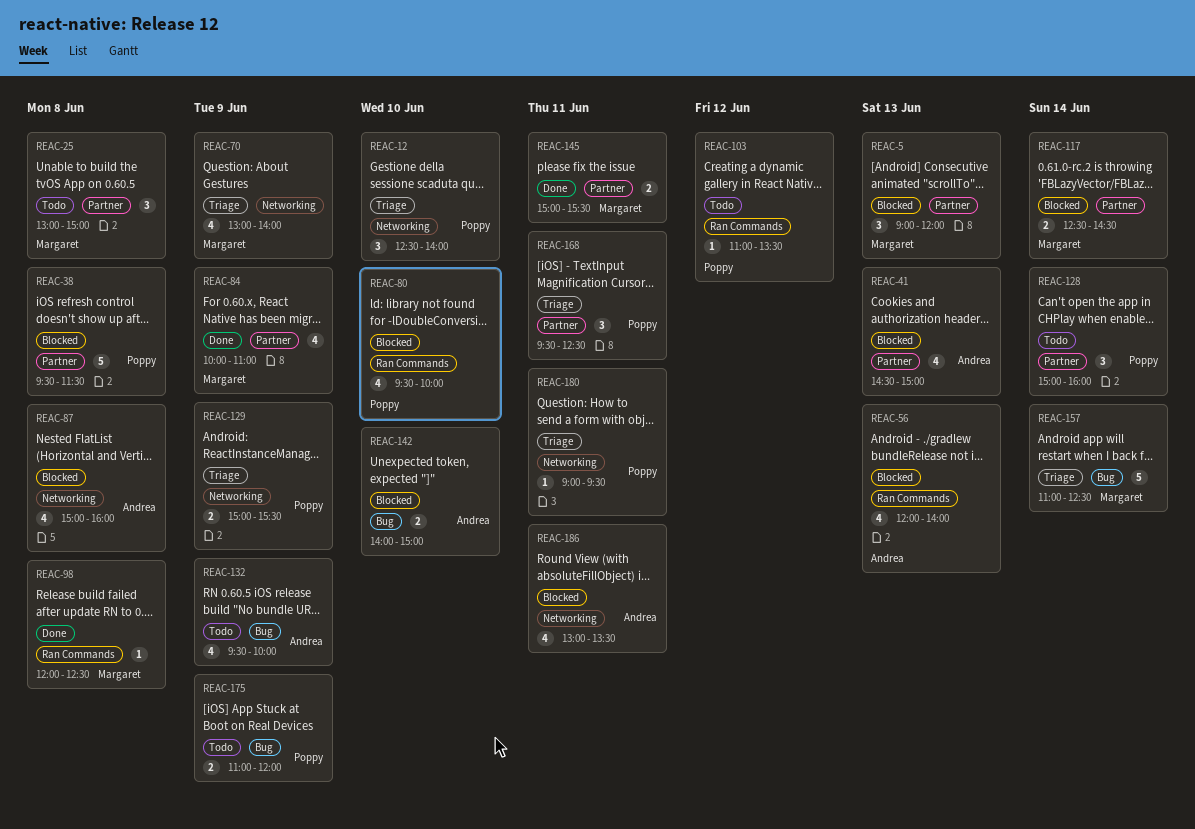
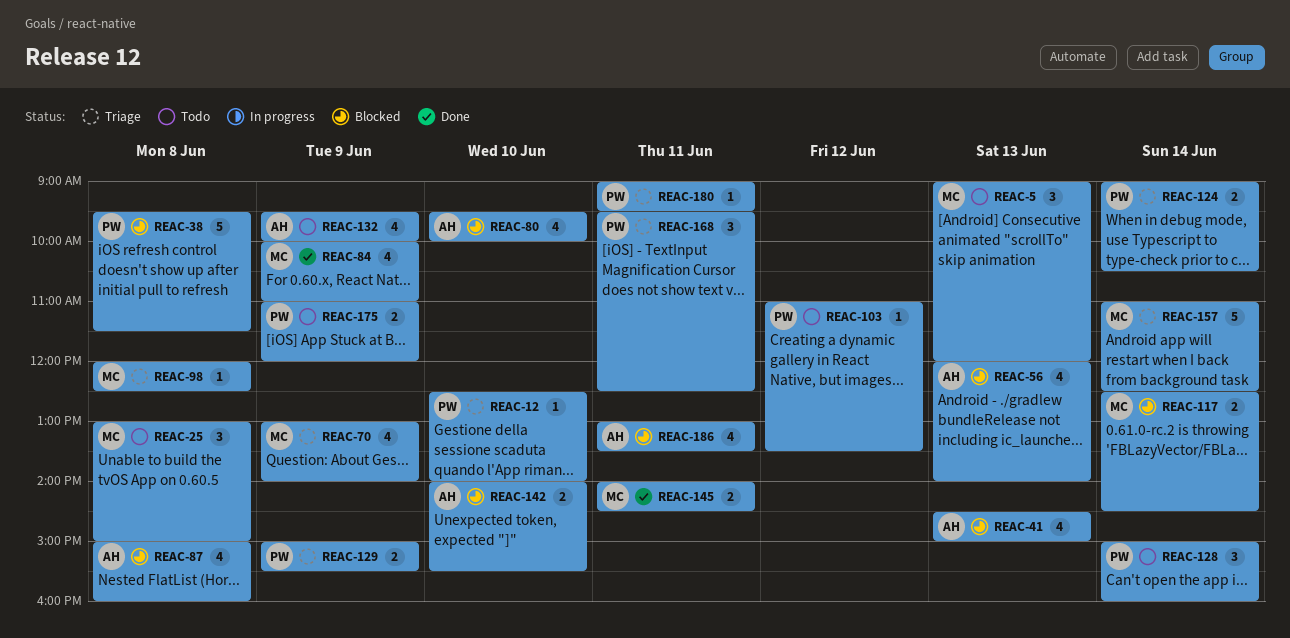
REAC-5, status: Blocked -> Todo
REAC-12, estimate: 3 -> 1
REAC-80, owner: Poppy -> Andrea
REAC-98, status: Done -> Triage
REAC-124: none -> present
REAC-142, ends: 15:00 -> 15:30
REAC-145, begins: 15:00 -> 14:00
REAC-145, ends: 15:30 -> 14:30

